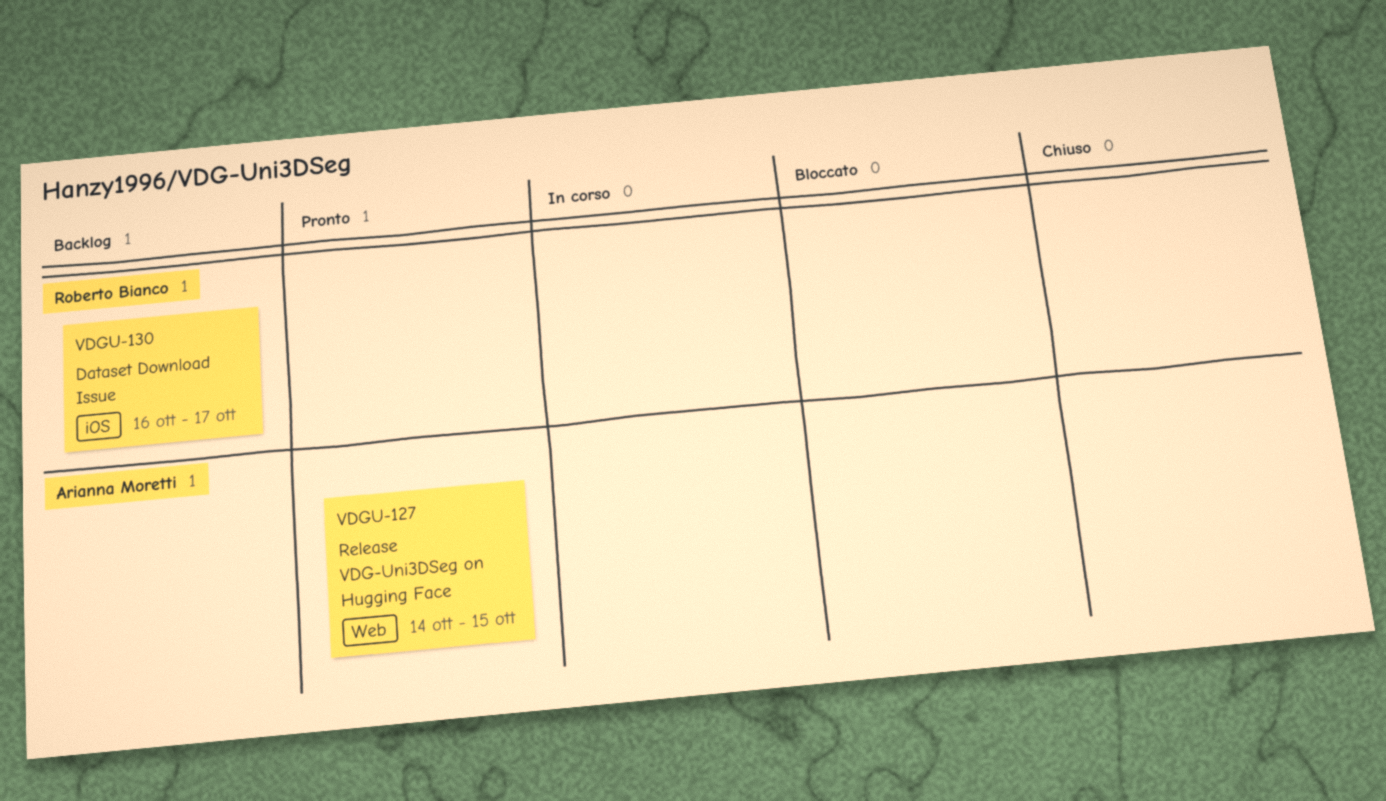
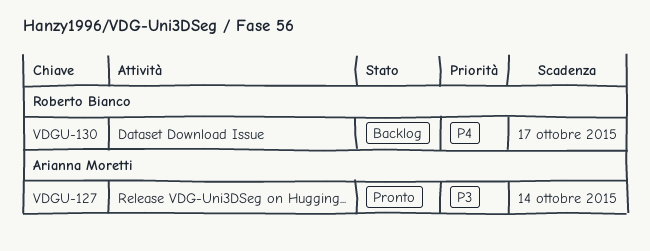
VDGU-127, due: Oct 15 -> Oct 14

